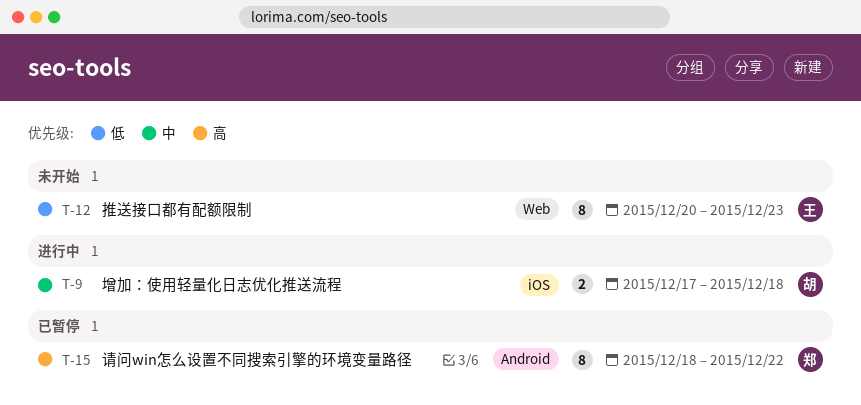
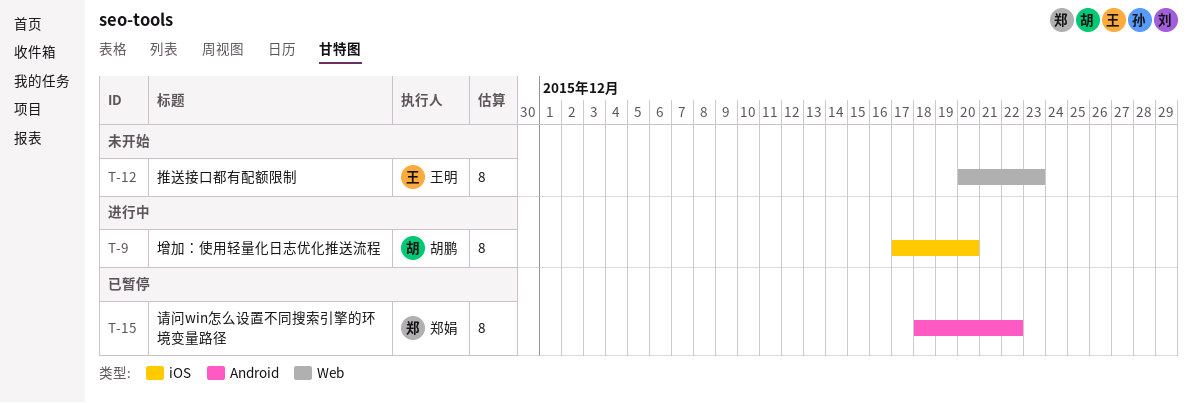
T-9, estimate: 2 -> 8
T-9, due: Dec 18 -> Dec 20

